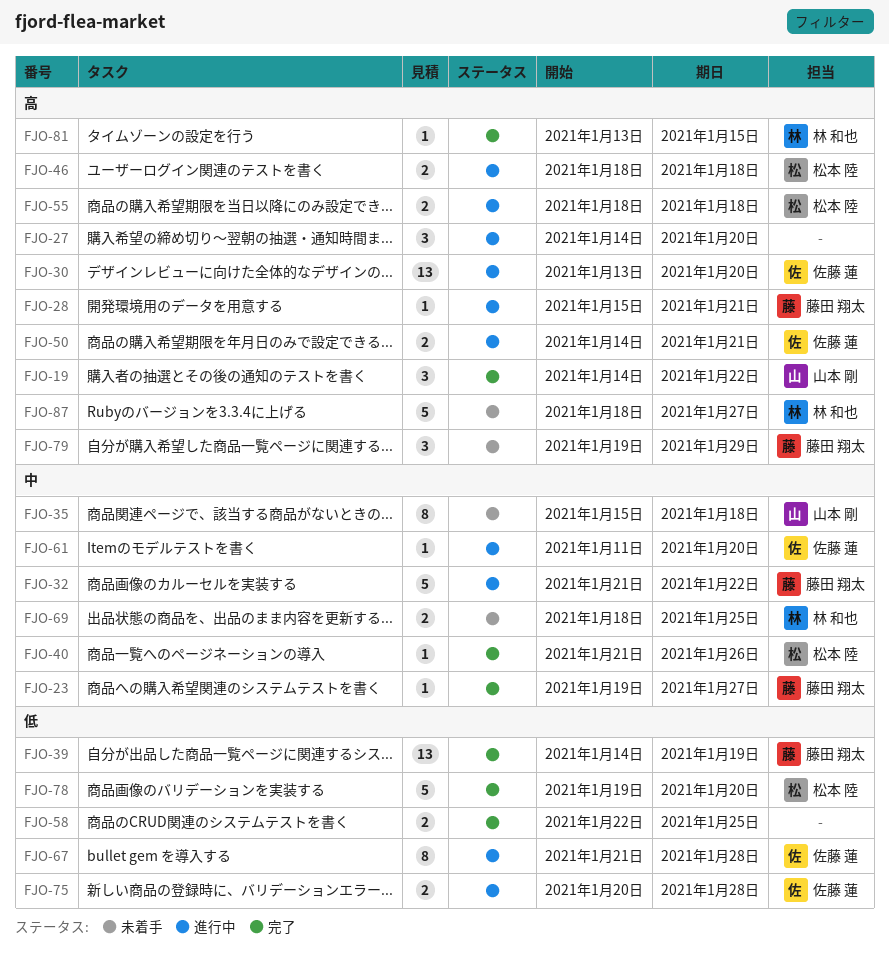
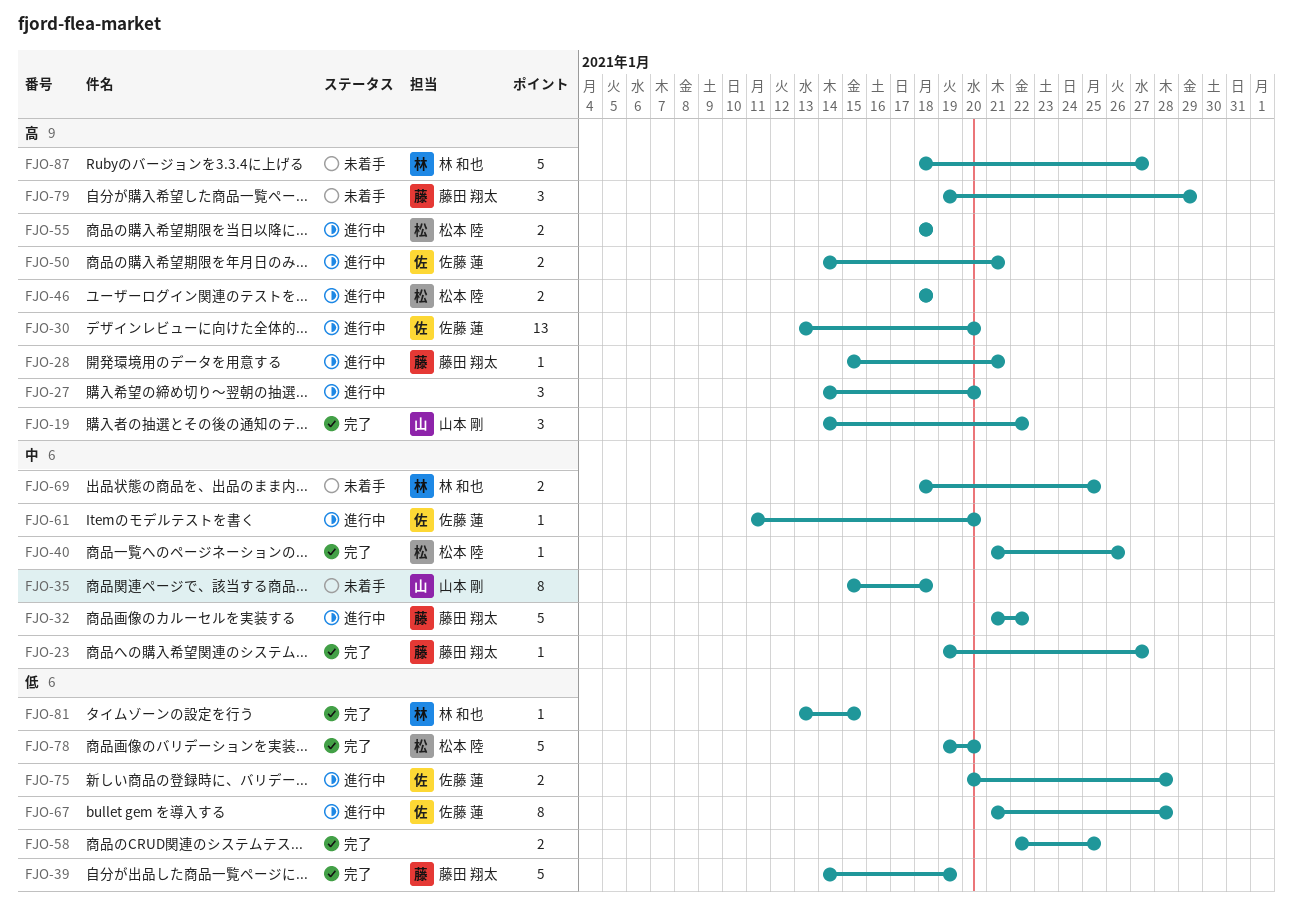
FJO-39, estimate: 13 -> 5
FJO-81, priority: 高 -> 低

